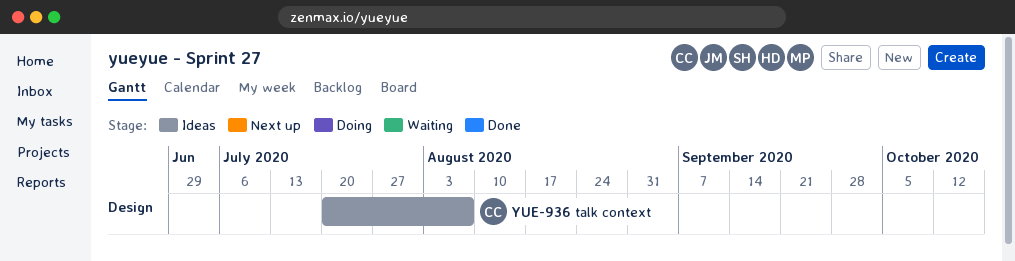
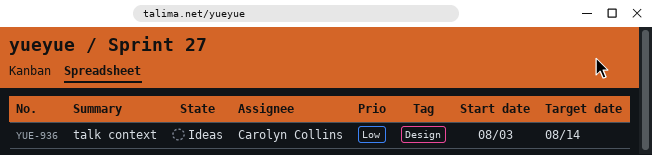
YUE-936, start: Jul 20 -> Aug 3
YUE-936, due: Aug 7 -> Aug 14

